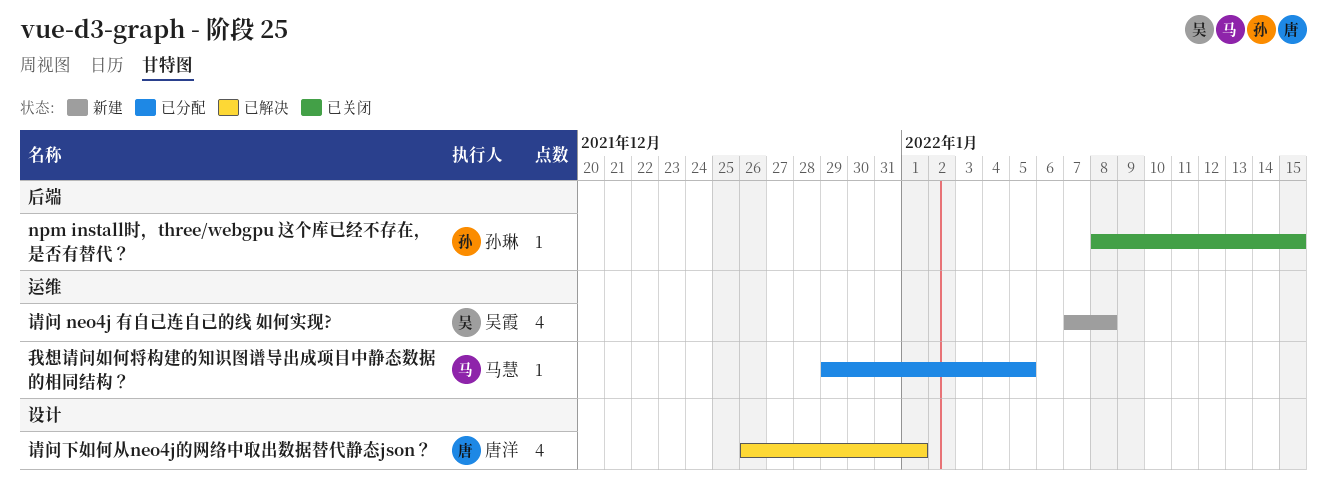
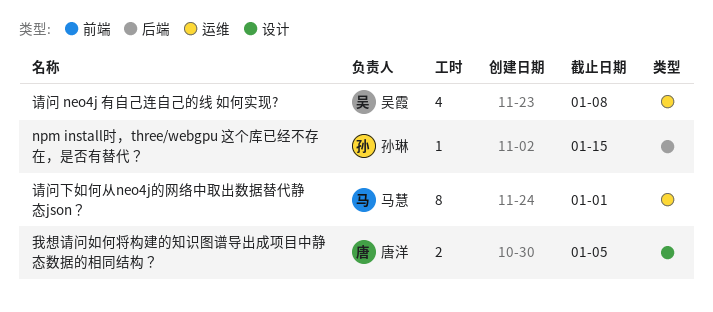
我想请问如何将构建的知识图谱导出成项目中静态数据的相同结构？, owner: 马慧 -> 唐洋
我想请问如何将构建的知识图谱导出成项目中静态数据的相同结构？, label: 运维 -> 设计
我想请问如何将构建的知识图谱导出成项目中静态数据的相同结构？, estimate: 1 -> 2
请问下如何从neo4j的网络中取出数据替代静态json？, owner: 唐洋 -> 马慧
请问下如何从neo4j的网络中取出数据替代静态json？, label: 设计 -> 运维
请问下如何从neo4j的网络中取出数据替代静态json？, estimate: 4 -> 8

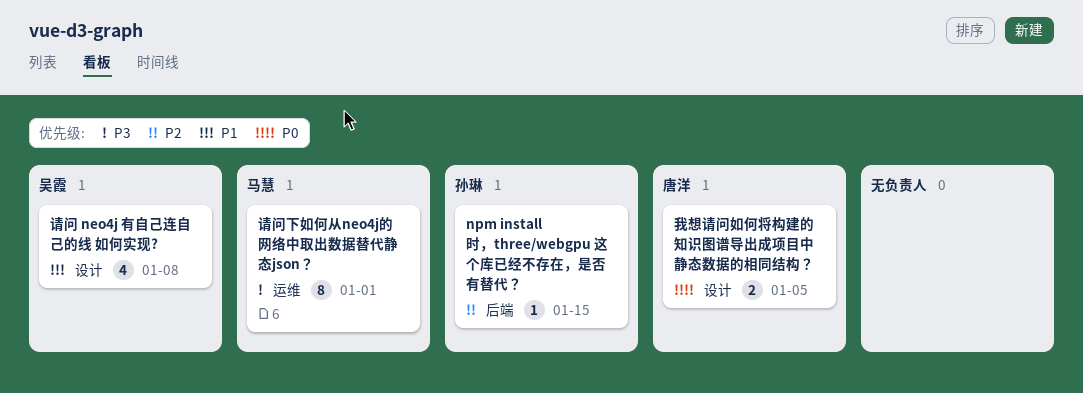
请问 neo4j 有自己连自己的线 如何实现?, label: 运维 -> 设计

